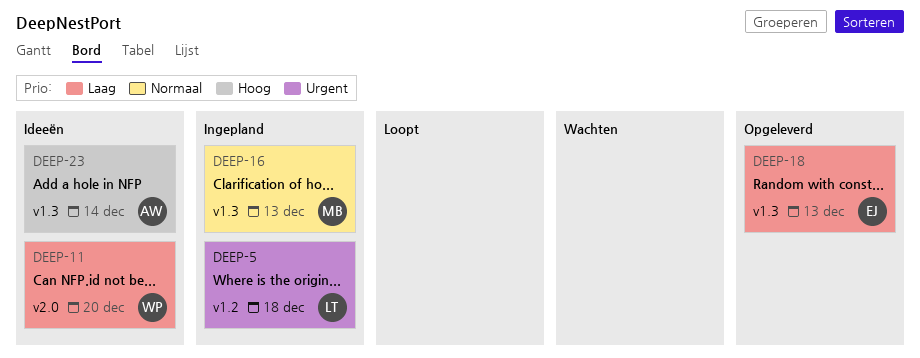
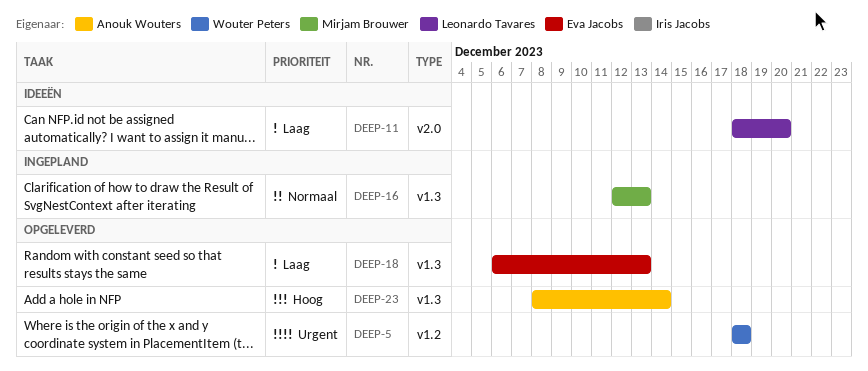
DEEP-5, status: Ingepland -> Opgeleverd
DEEP-5, owner: Leonardo Tavares -> Wouter Peters
DEEP-11, owner: Wouter Peters -> Leonardo Tavares
DEEP-23, status: Ideeën -> Opgeleverd

